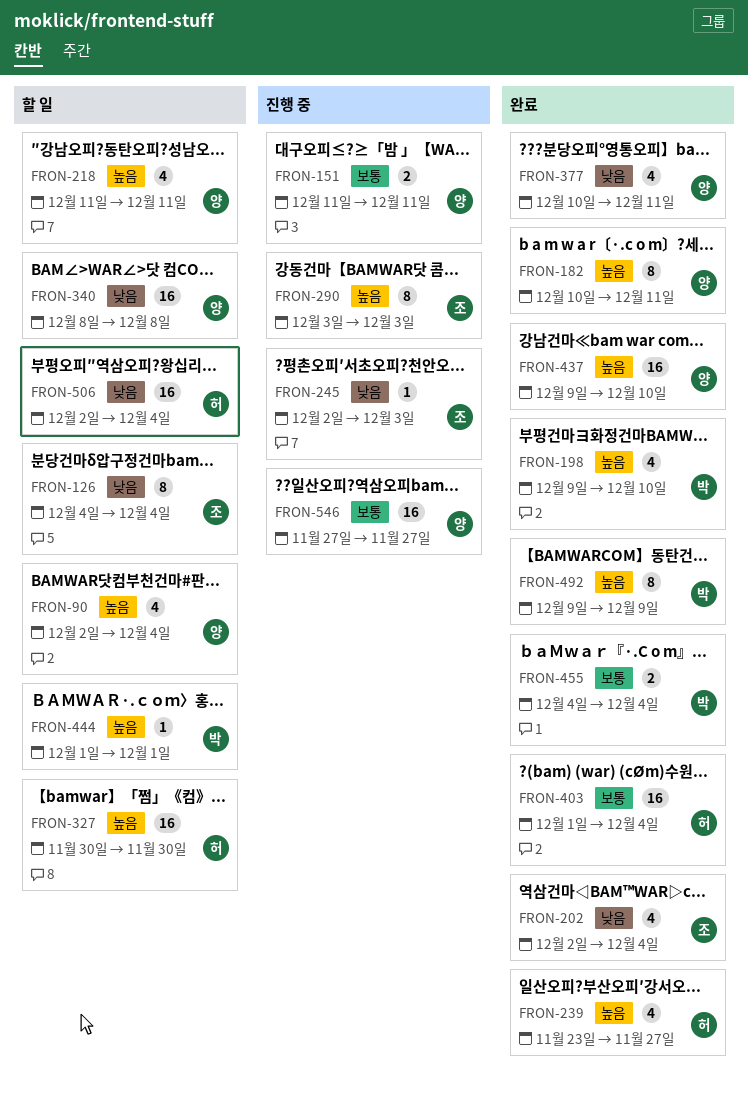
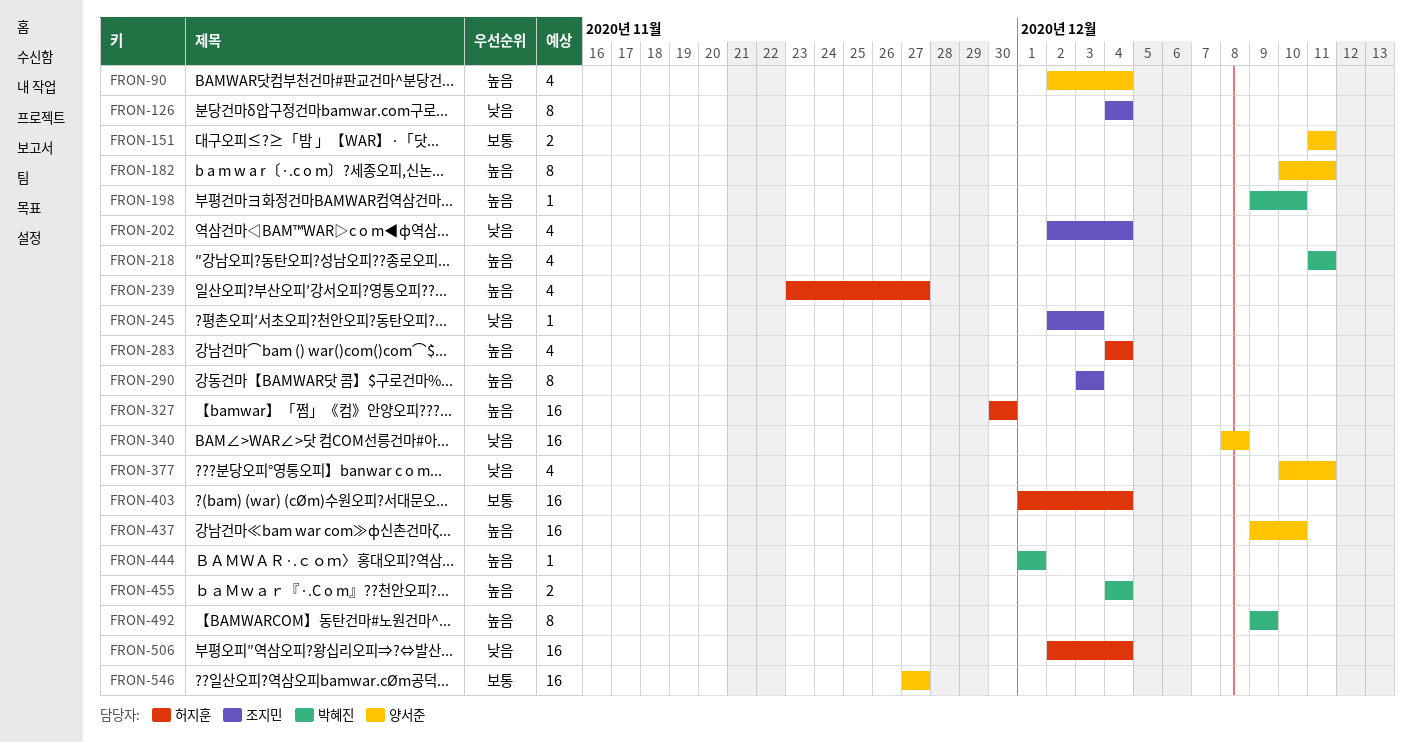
FRON-198, estimate: 4 -> 1
FRON-218, owner: 양서준 -> 박혜진
FRON-283: none -> present
FRON-455, priority: 보통 -> 높음

